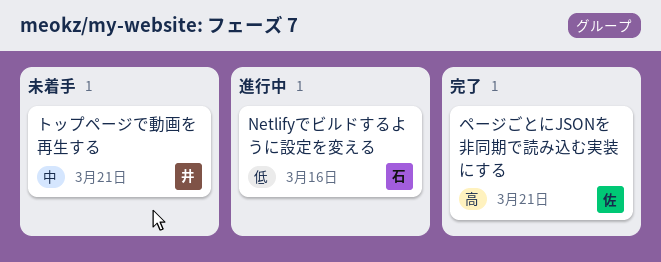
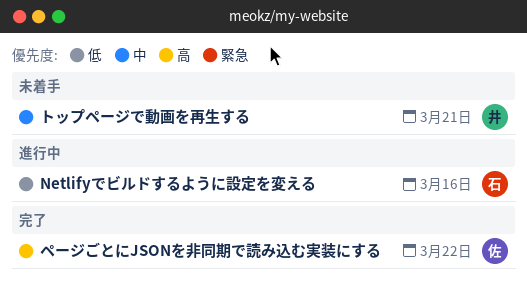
ページごとにJSONを非同期で読み込む実装にする, due: Mar 21 -> Mar 22

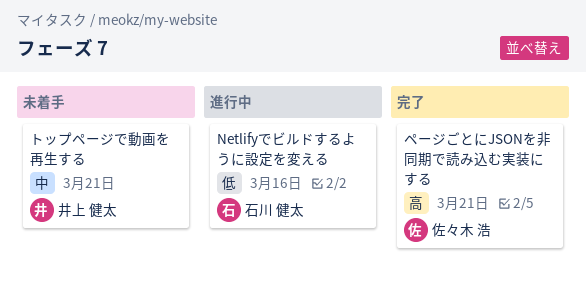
ページごとにJSONを非同期で読み込む実装にする, due: Mar 22 -> Mar 21

